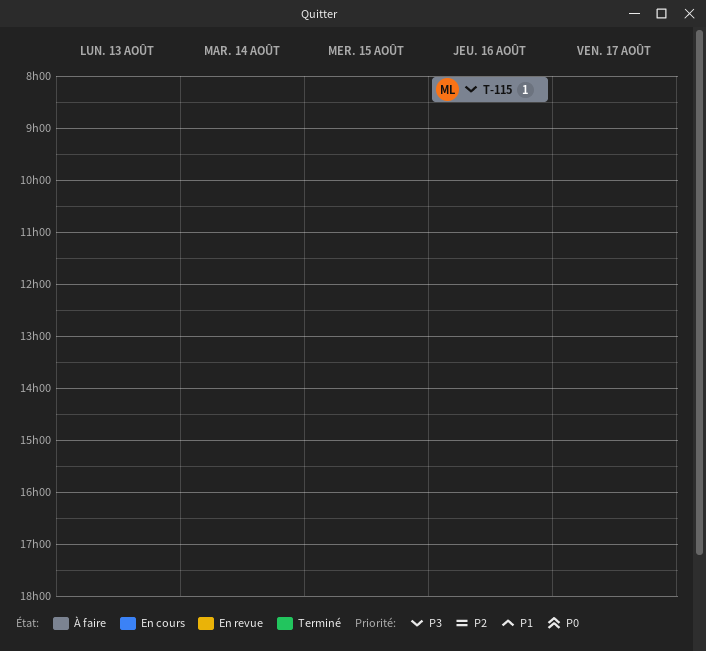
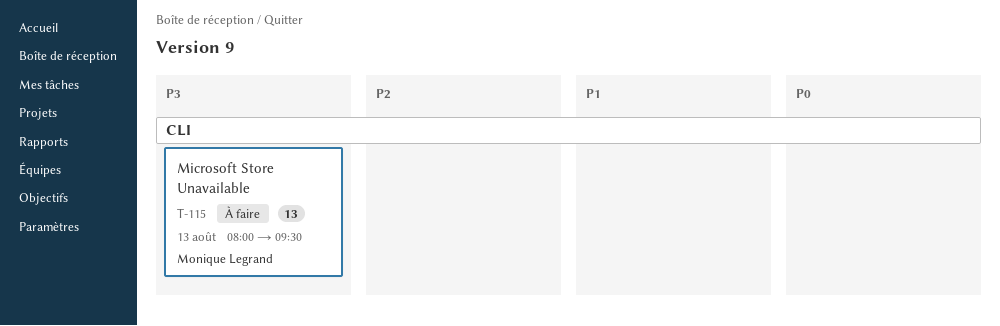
T-115, estimate: 1 -> 13
T-115, day: Aug 16 -> Aug 13
T-115, ends: 08:30 -> 09:30

